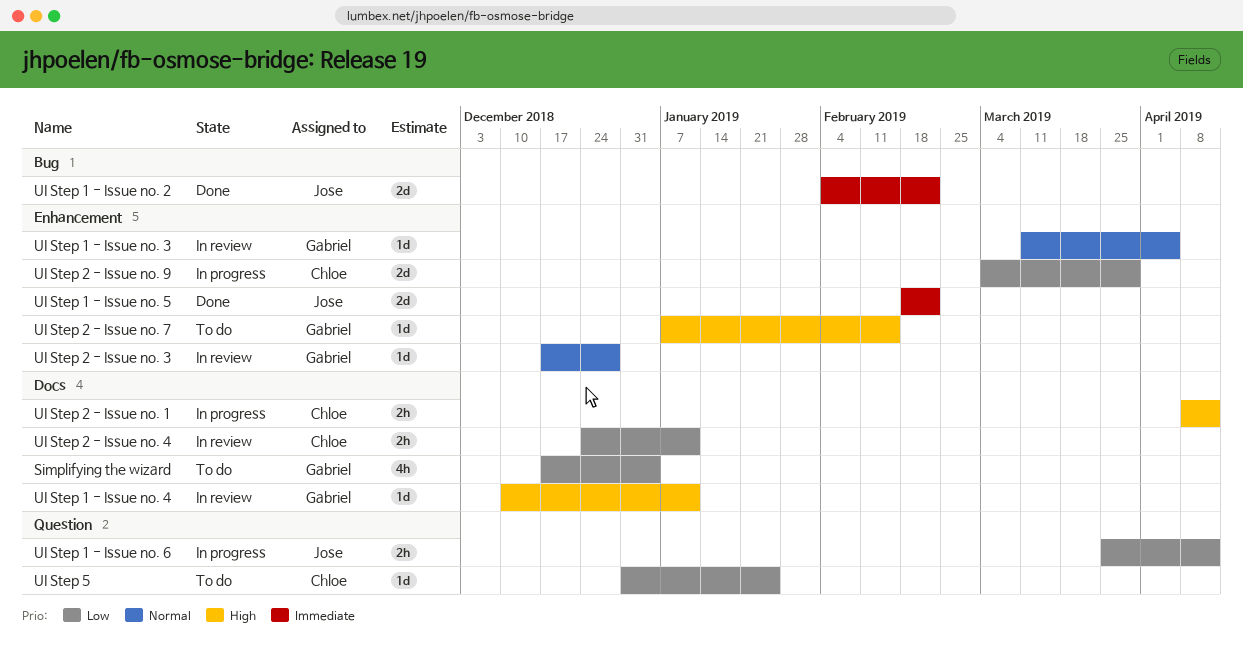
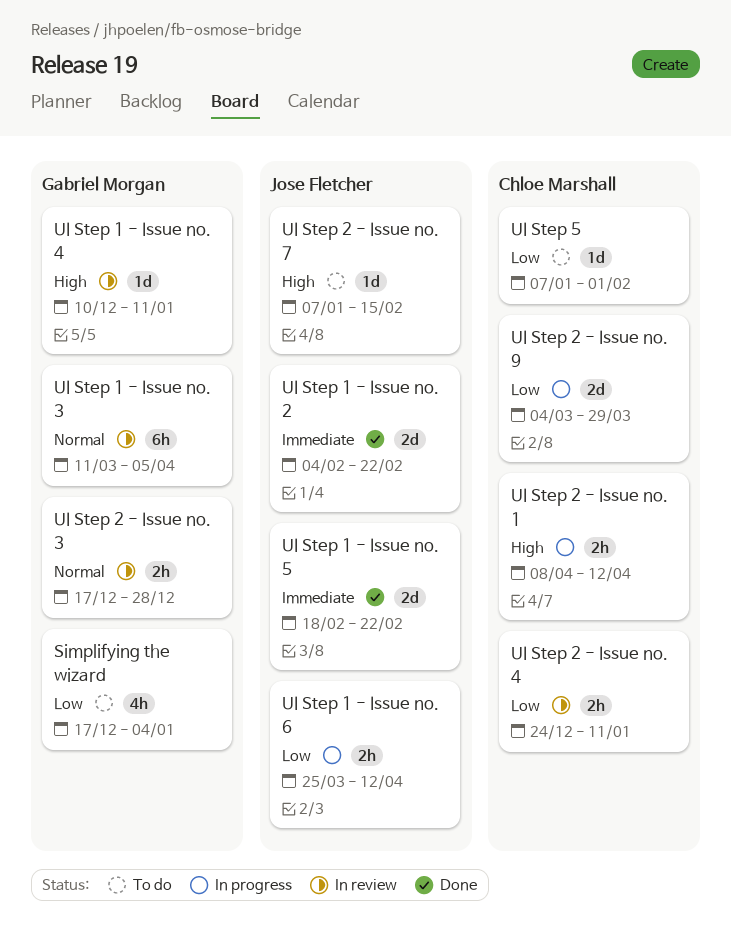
UI Step 1 - Issue no. 3, estimate: 1d -> 6h
UI Step 2 - Issue no. 3, estimate: 1d -> 2h
UI Step 2 - Issue no. 7, owner: Gabriel Morgan -> Jose Fletcher
UI Step 5, start: Dec 31 -> Jan 7
UI Step 5, due: Jan 25 -> Feb 1

